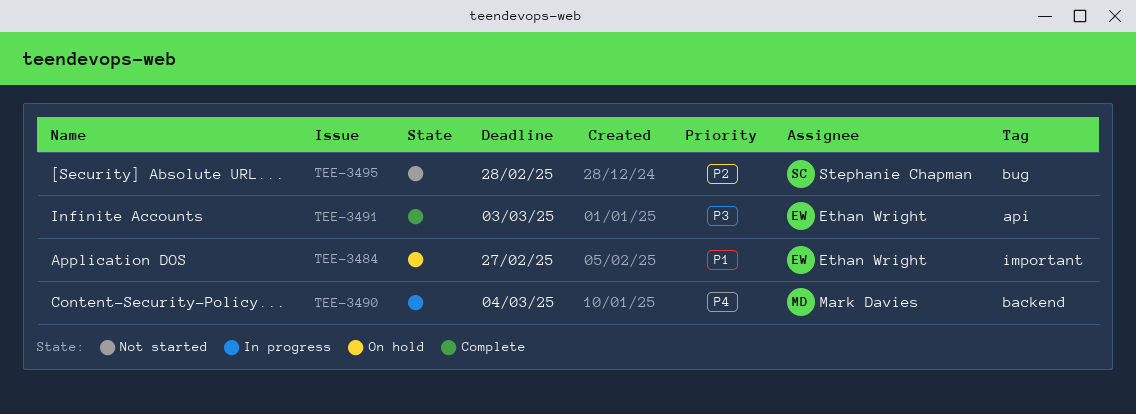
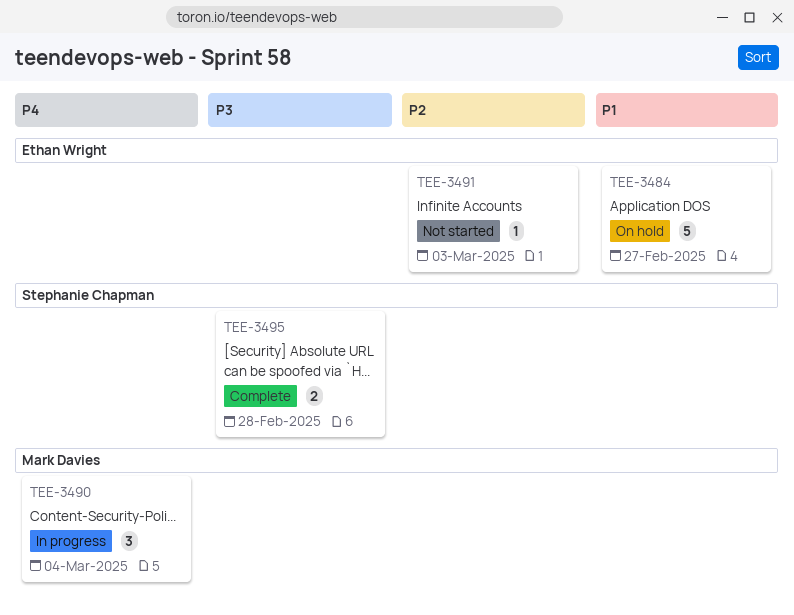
TEE-3491, status: Complete -> Not started
TEE-3491, priority: P3 -> P2
TEE-3495, status: Not started -> Complete
TEE-3495, priority: P2 -> P3

